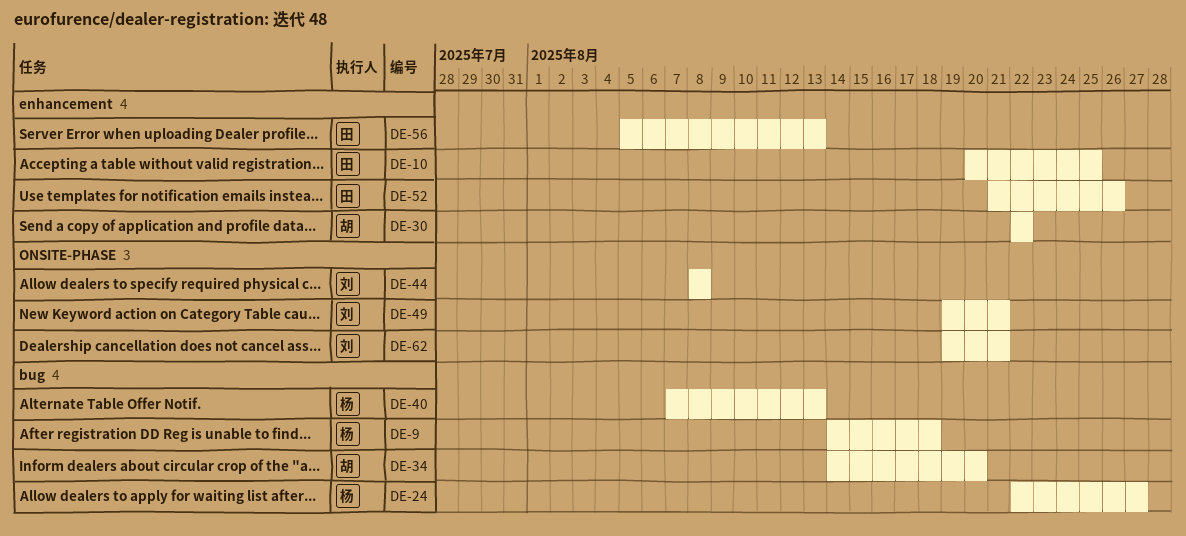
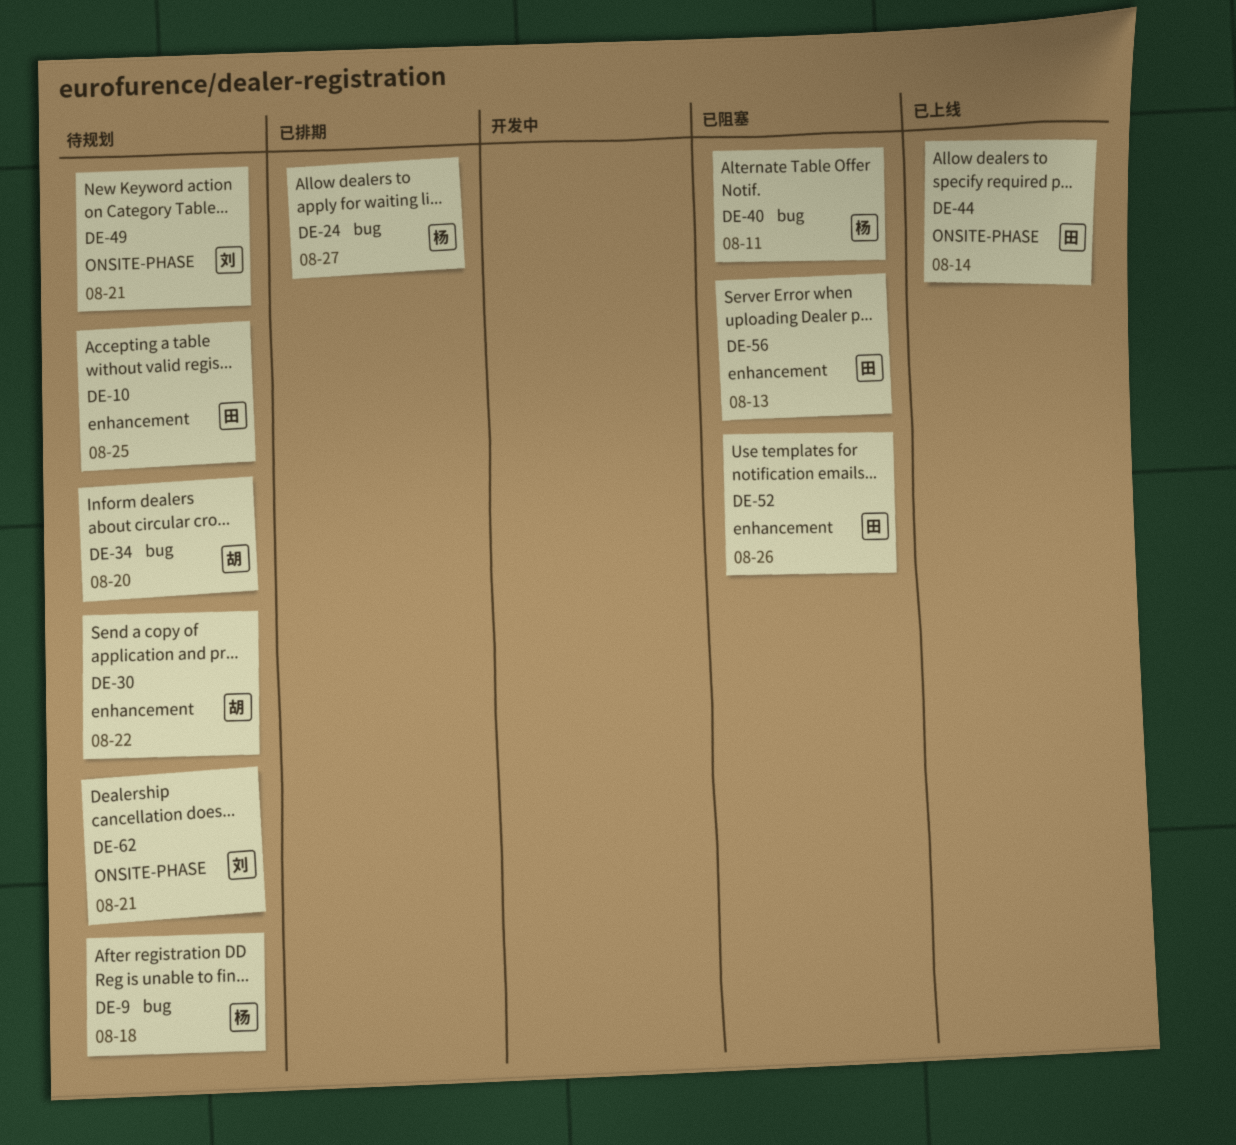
DE-40, due: Aug 13 -> Aug 11
DE-44, owner: 刘 -> 田
DE-44, due: Aug 8 -> Aug 14

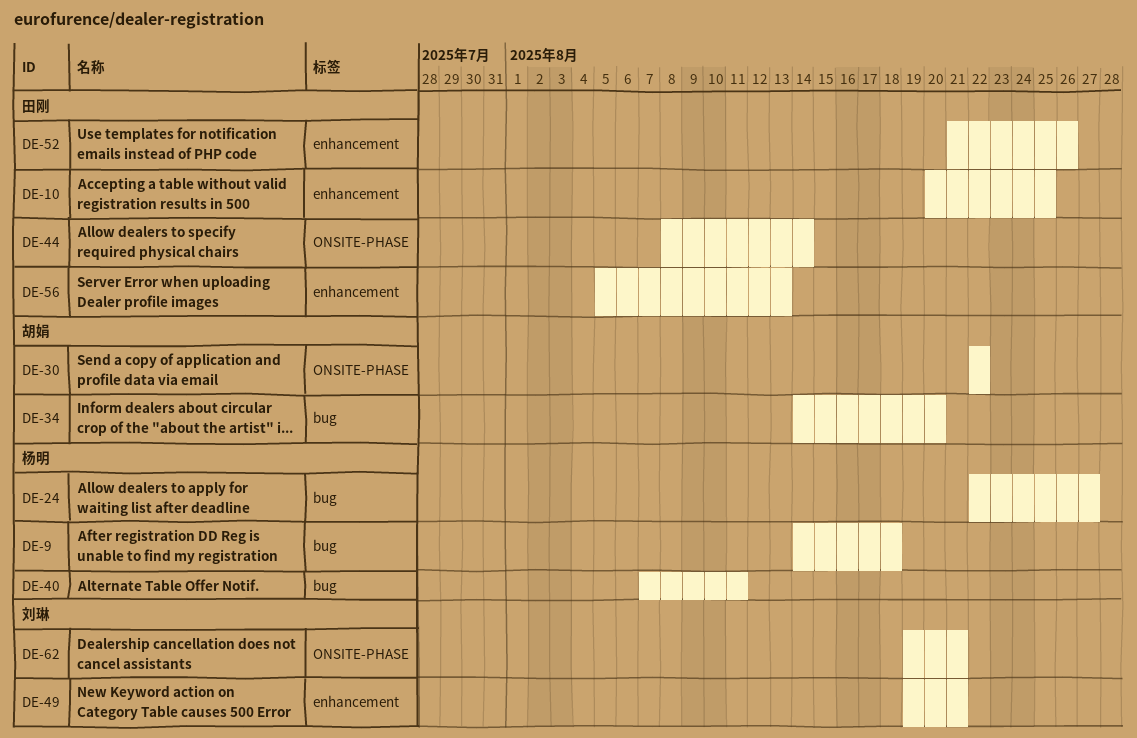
DE-30, label: enhancement -> ONSITE-PHASE
DE-49, label: ONSITE-PHASE -> enhancement

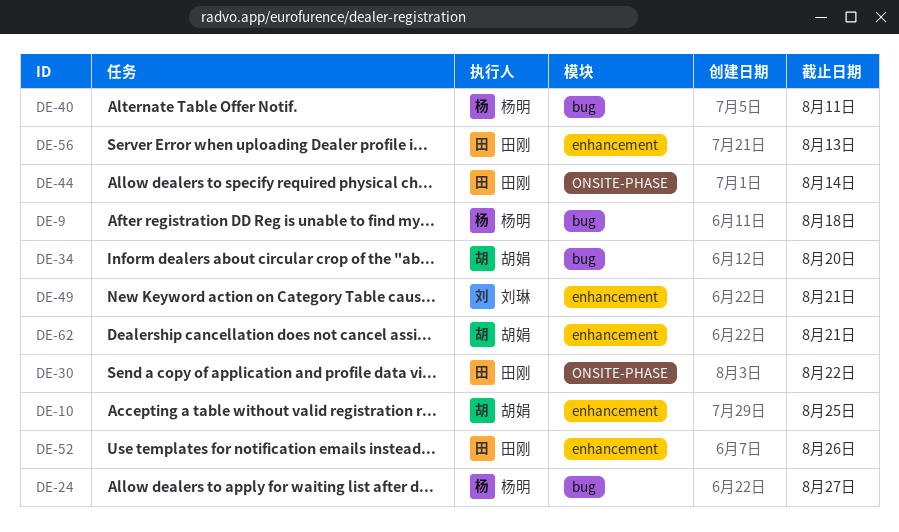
DE-10, owner: 田刚 -> 胡娟
DE-30, owner: 胡娟 -> 田刚
DE-62, owner: 刘琳 -> 胡娟
DE-62, label: ONSITE-PHASE -> enhancement

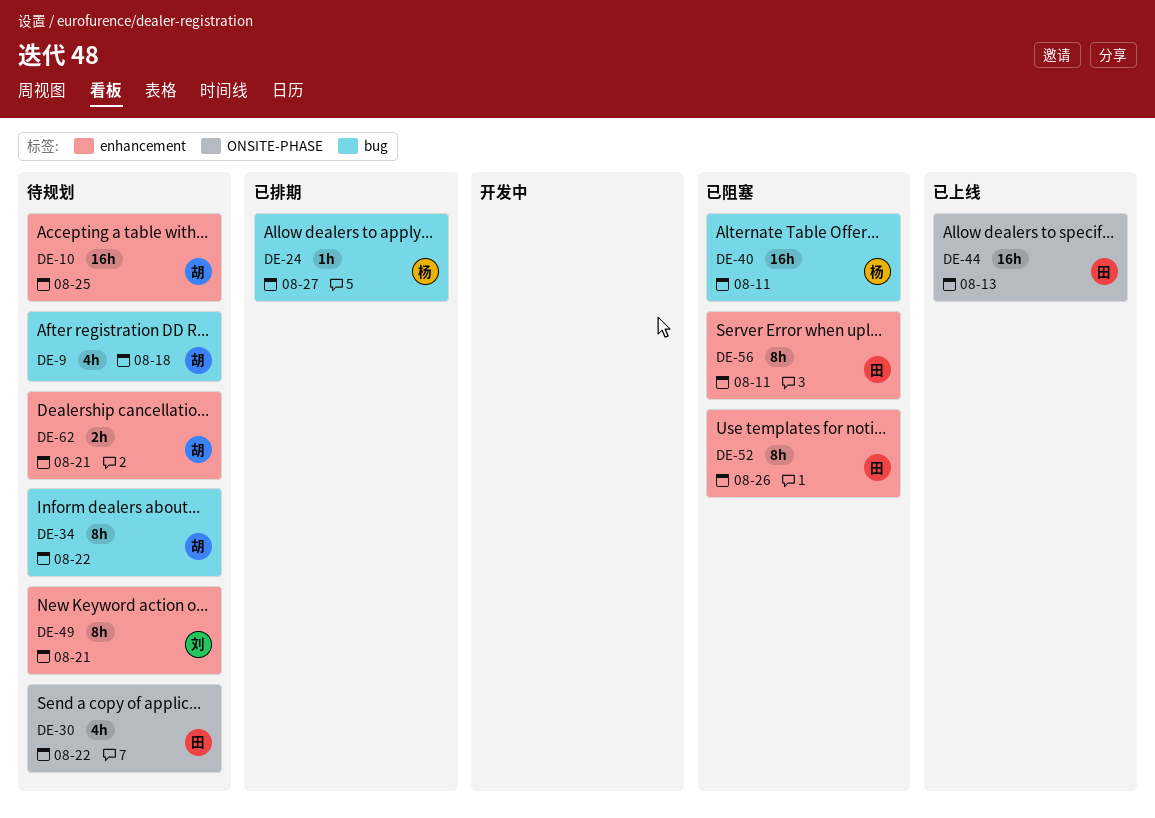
DE-9, owner: 杨明 -> 胡娟
DE-34, due: Aug 20 -> Aug 22
DE-44, due: Aug 14 -> Aug 13
DE-56, due: Aug 13 -> Aug 11

